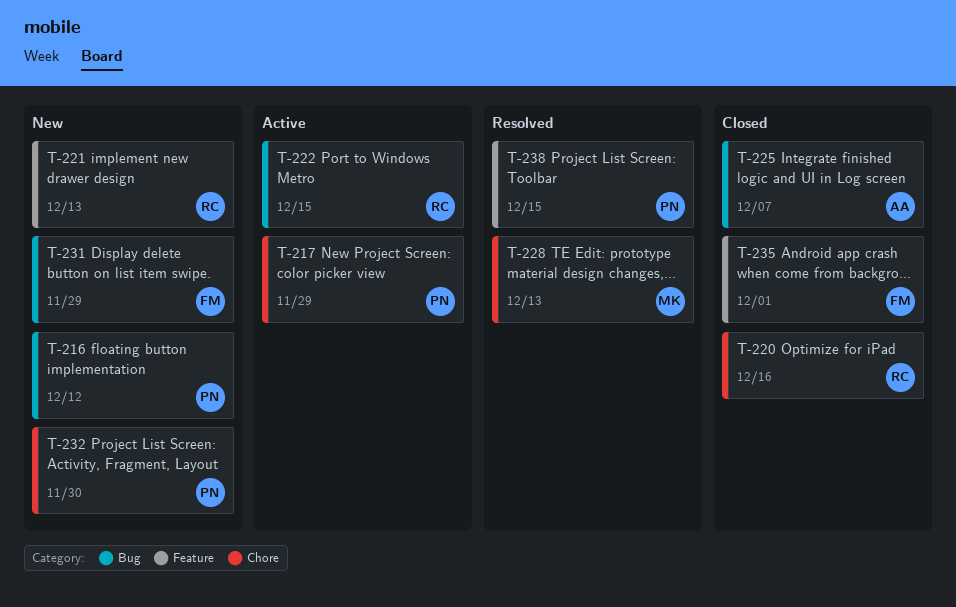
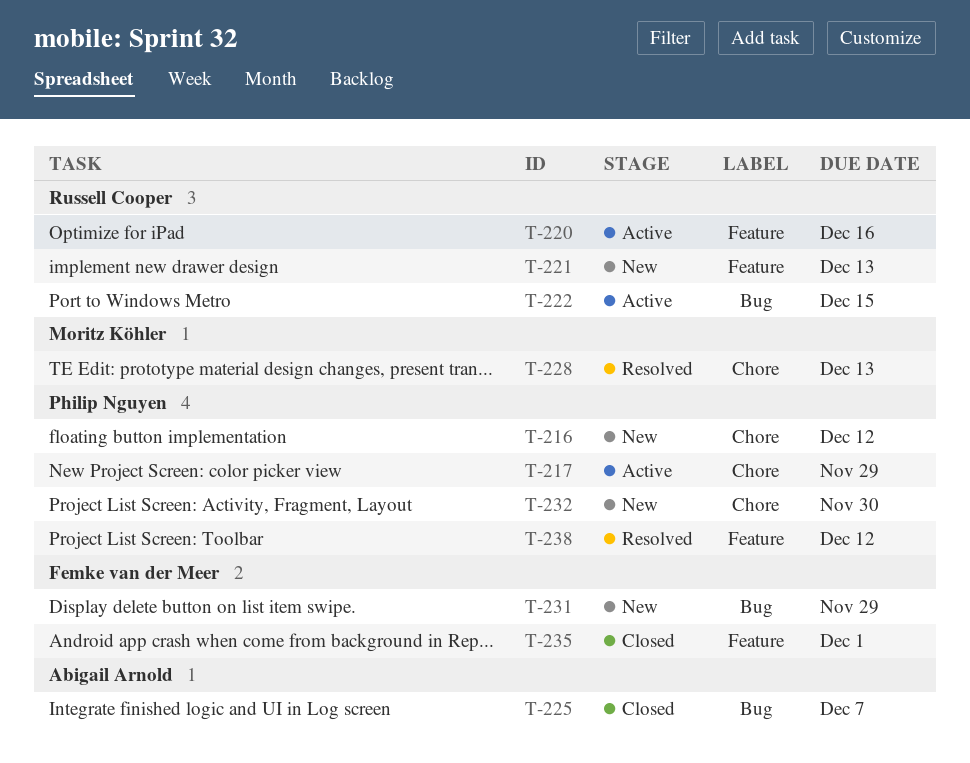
T-216, label: Bug -> Chore
T-220, status: Closed -> Active
T-220, label: Chore -> Feature
T-238, due: Dec 15 -> Dec 12

